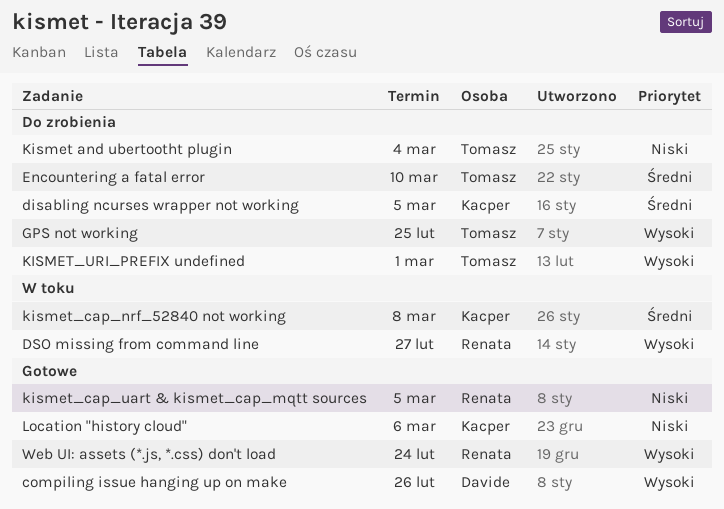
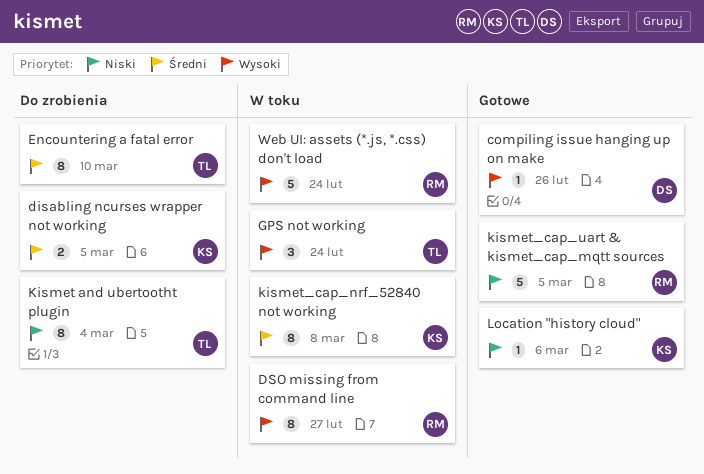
GPS not working, status: Do zrobienia -> W toku
GPS not working, due: Feb 25 -> Feb 24
KISMET_URI_PREFIX undefined: present -> none
Web UI: assets (*.js, *.css) don't load, status: Gotowe -> W toku

